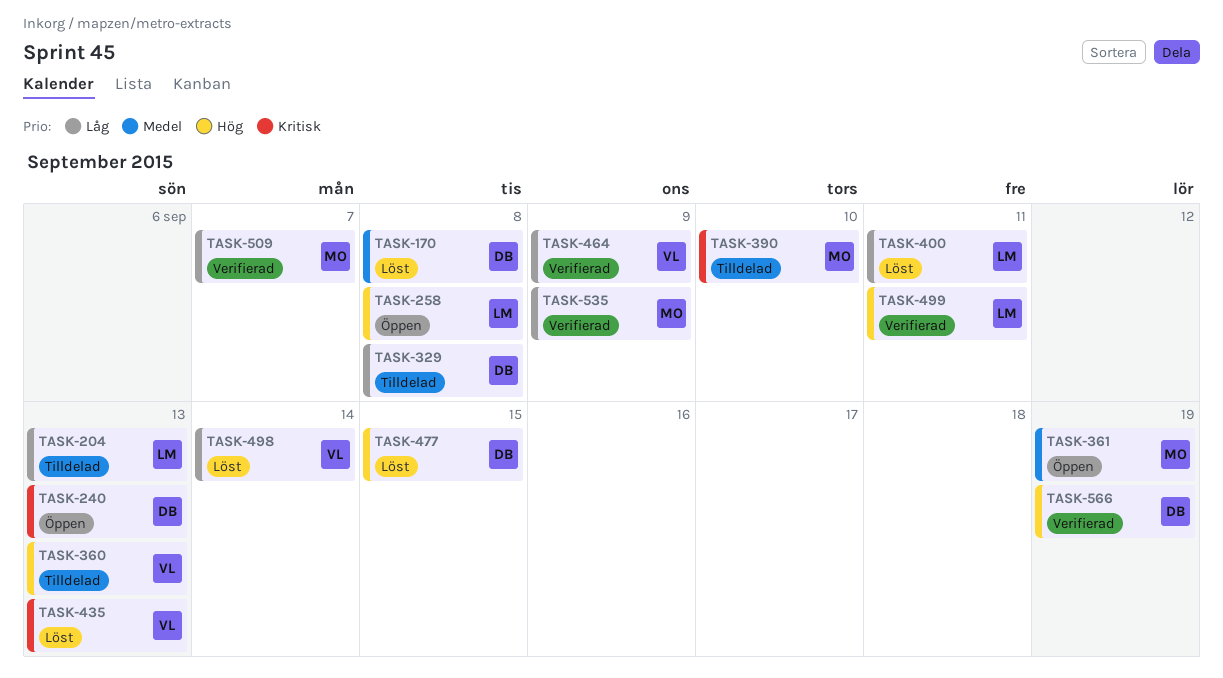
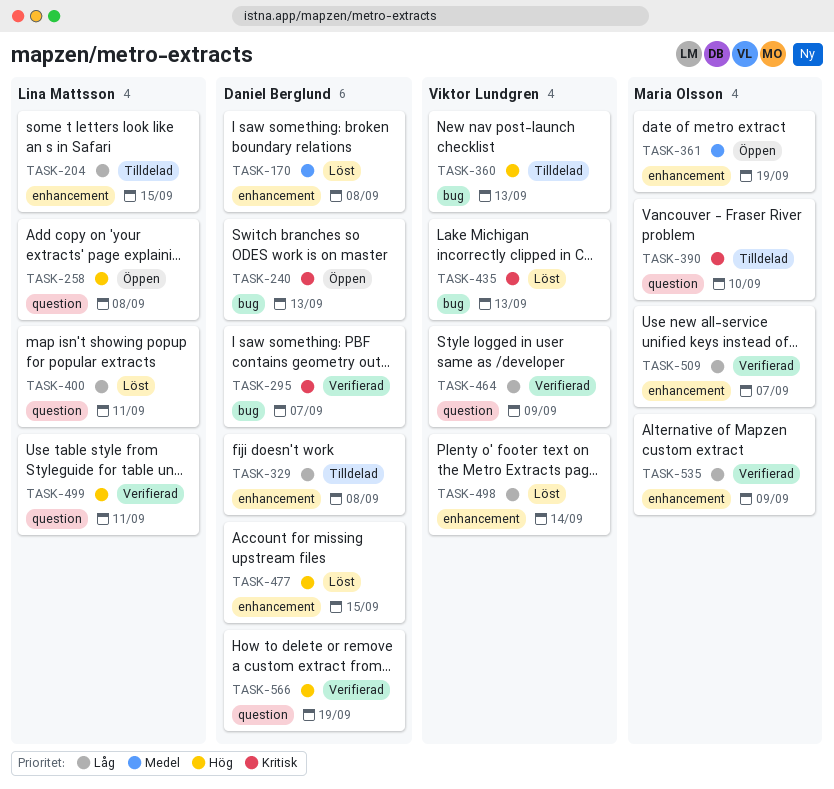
TASK-204, due: Sep 13 -> Sep 15
TASK-295: none -> present

